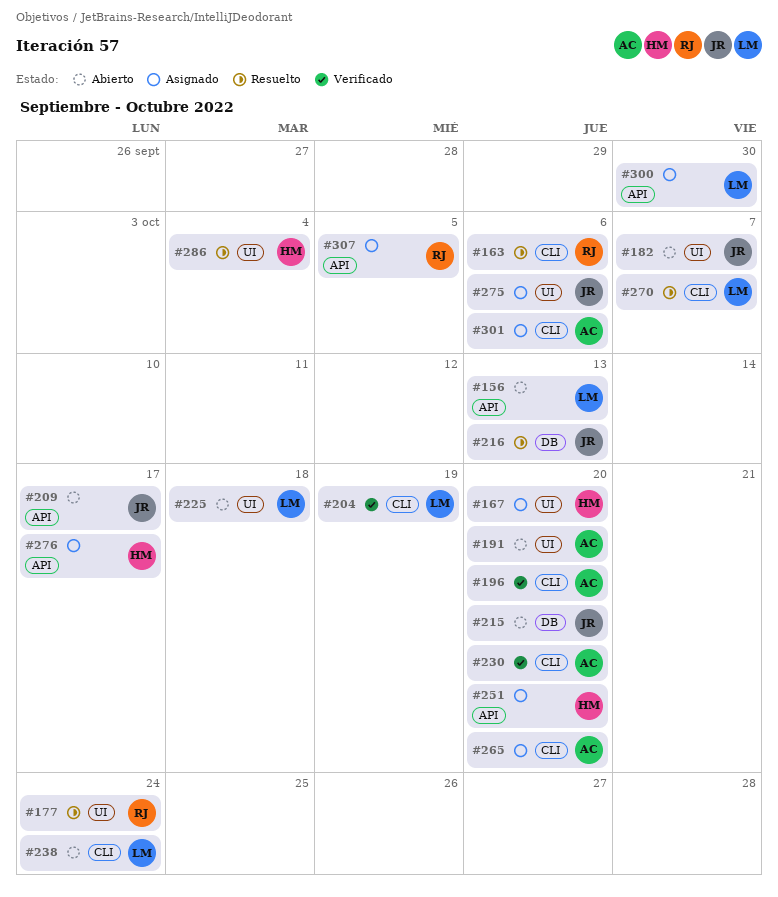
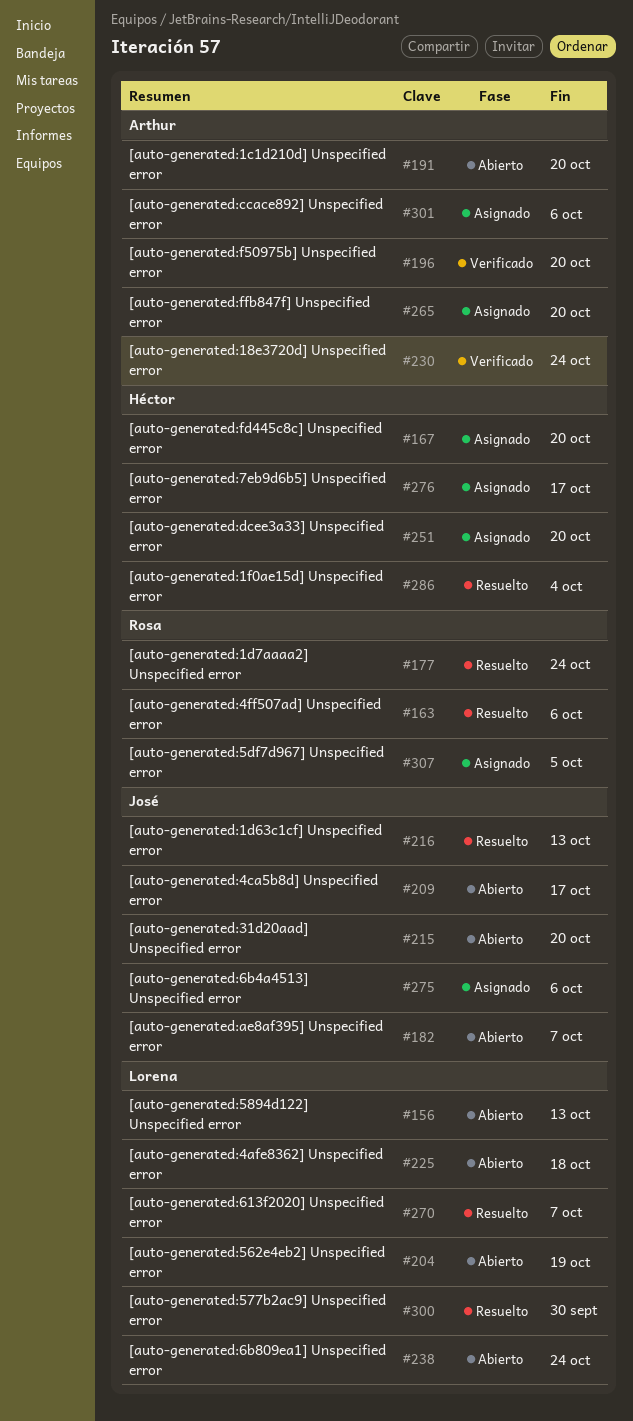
#204, status: Verificado -> Abierto
#230, due: Oct 20 -> Oct 24
#300, status: Asignado -> Resuelto

